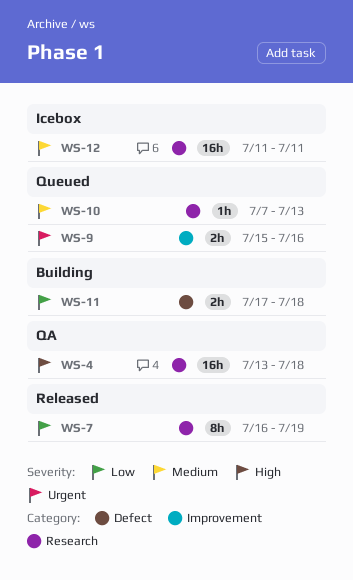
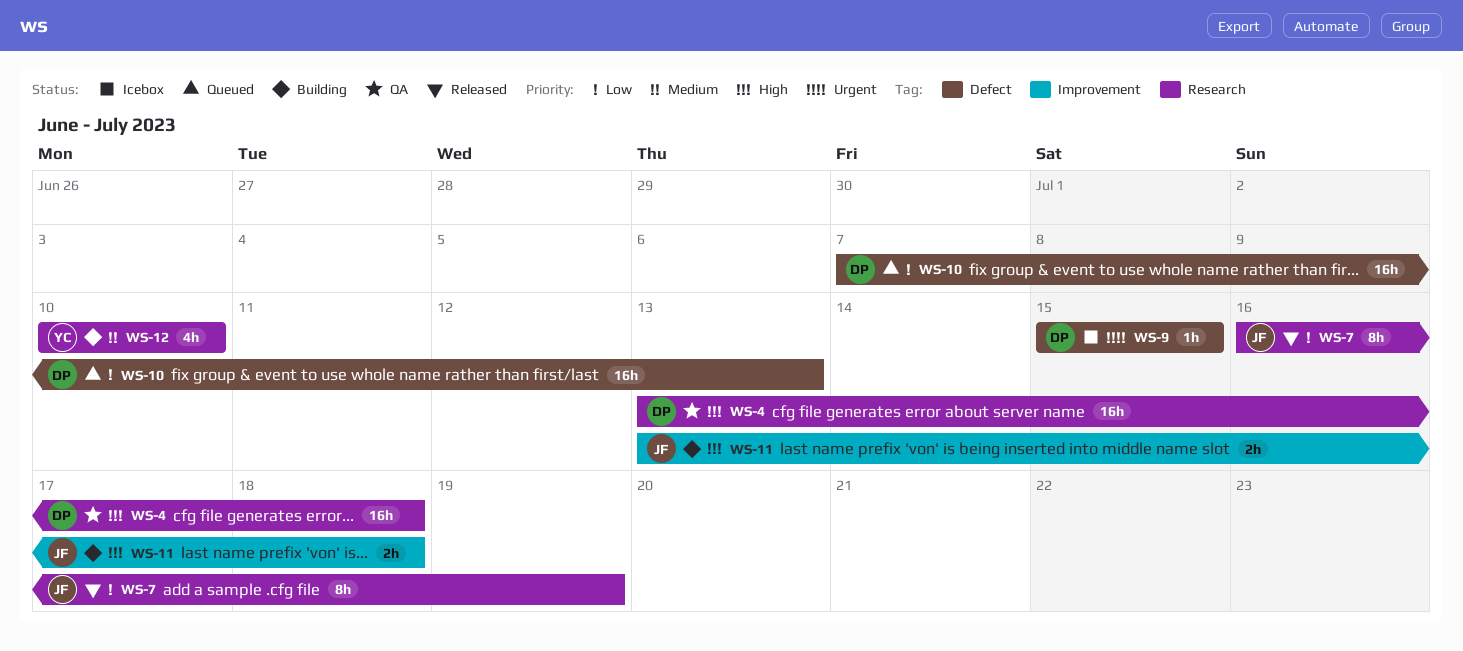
WS-9, status: Queued -> Icebox
WS-9, label: Improvement -> Defect
WS-9, estimate: 2h -> 1h
WS-9, due: Jul 16 -> Jul 15
WS-10, priority: Medium -> Low
WS-10, label: Research -> Defect
WS-10, estimate: 1h -> 16h
WS-11, priority: Low -> High
WS-11, label: Defect -> Improvement
WS-11, start: Jul 17 -> Jul 13
WS-12, status: Icebox -> Building
WS-12, estimate: 16h -> 4h
WS-12, start: Jul 11 -> Jul 10
WS-12, due: Jul 11 -> Jul 10

